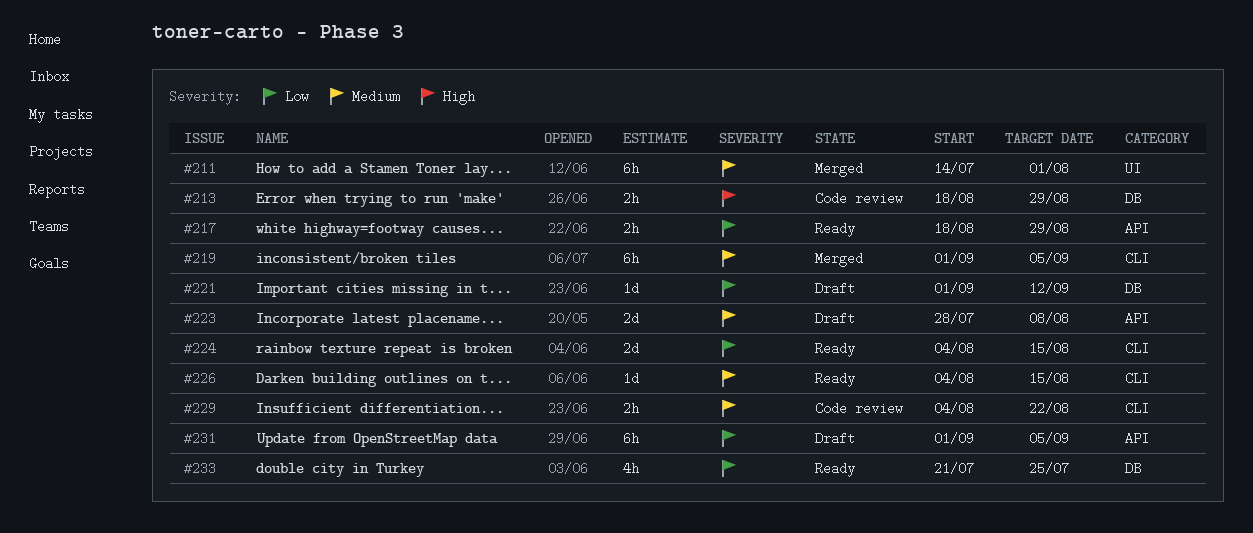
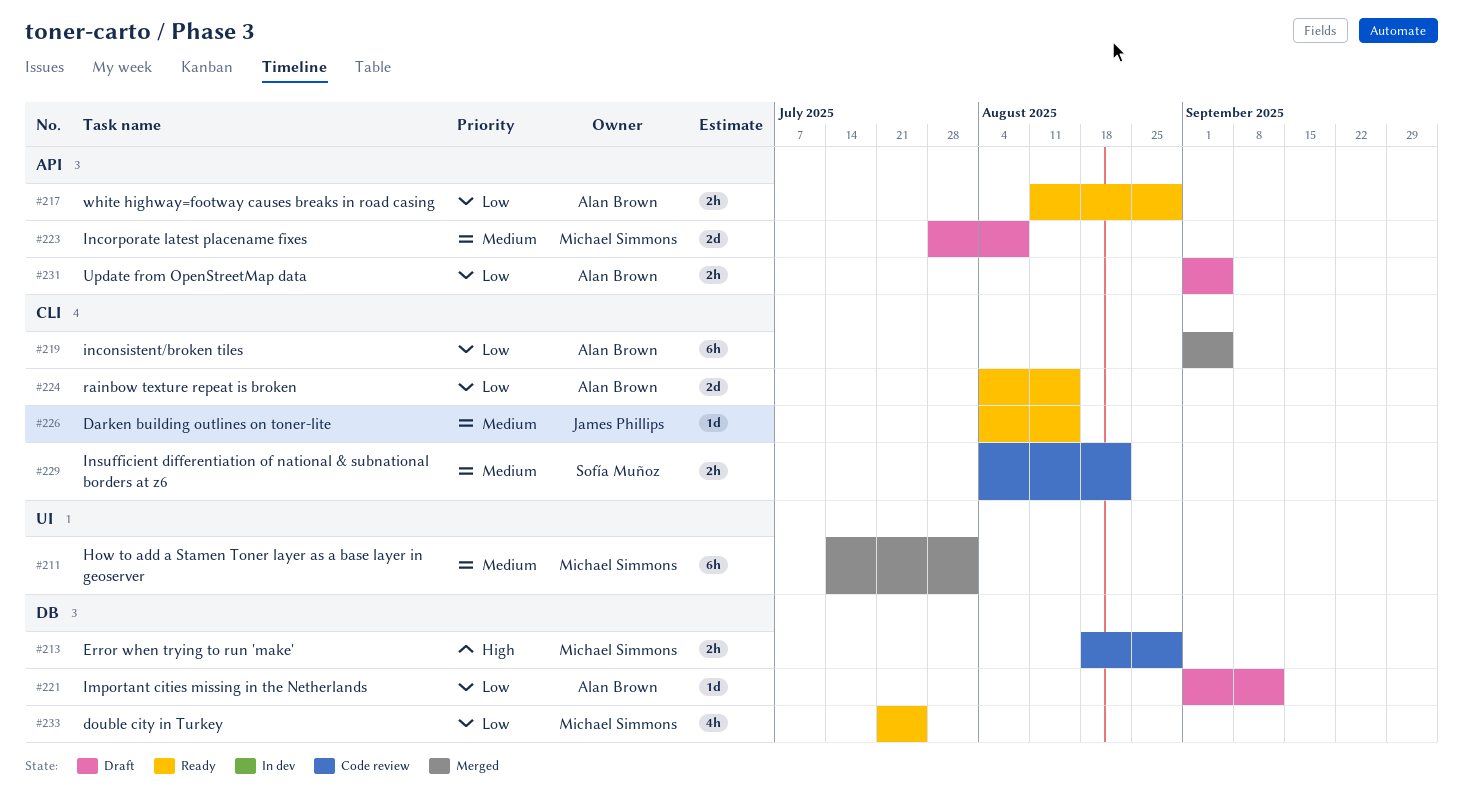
#217, start: Aug 18 -> Aug 11
#219, priority: Medium -> Low
#231, estimate: 6h -> 2h

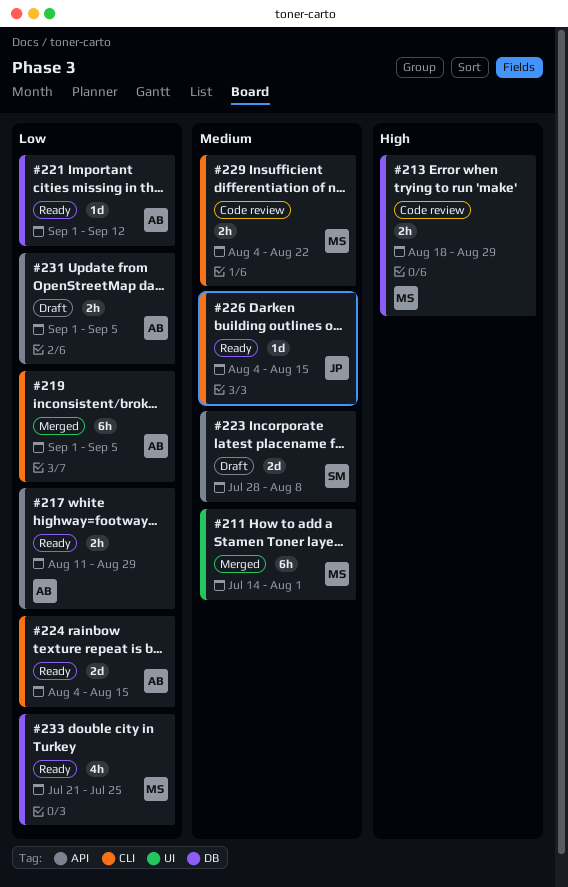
#221, status: Draft -> Ready
#223, owner: Michael Simmons -> Sofía Muñoz
#229, owner: Sofía Muñoz -> Michael Simmons

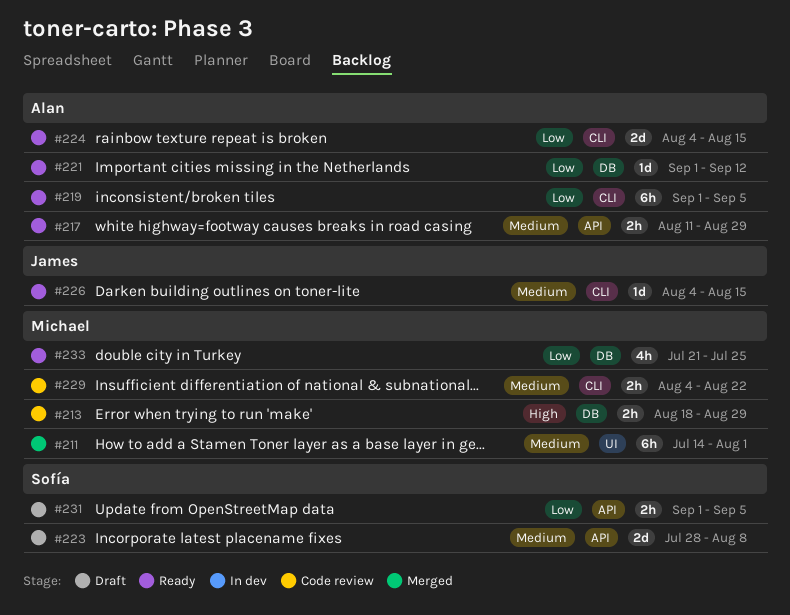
#217, priority: Low -> Medium
#219, status: Merged -> Ready
#231, owner: Alan -> Sofía

